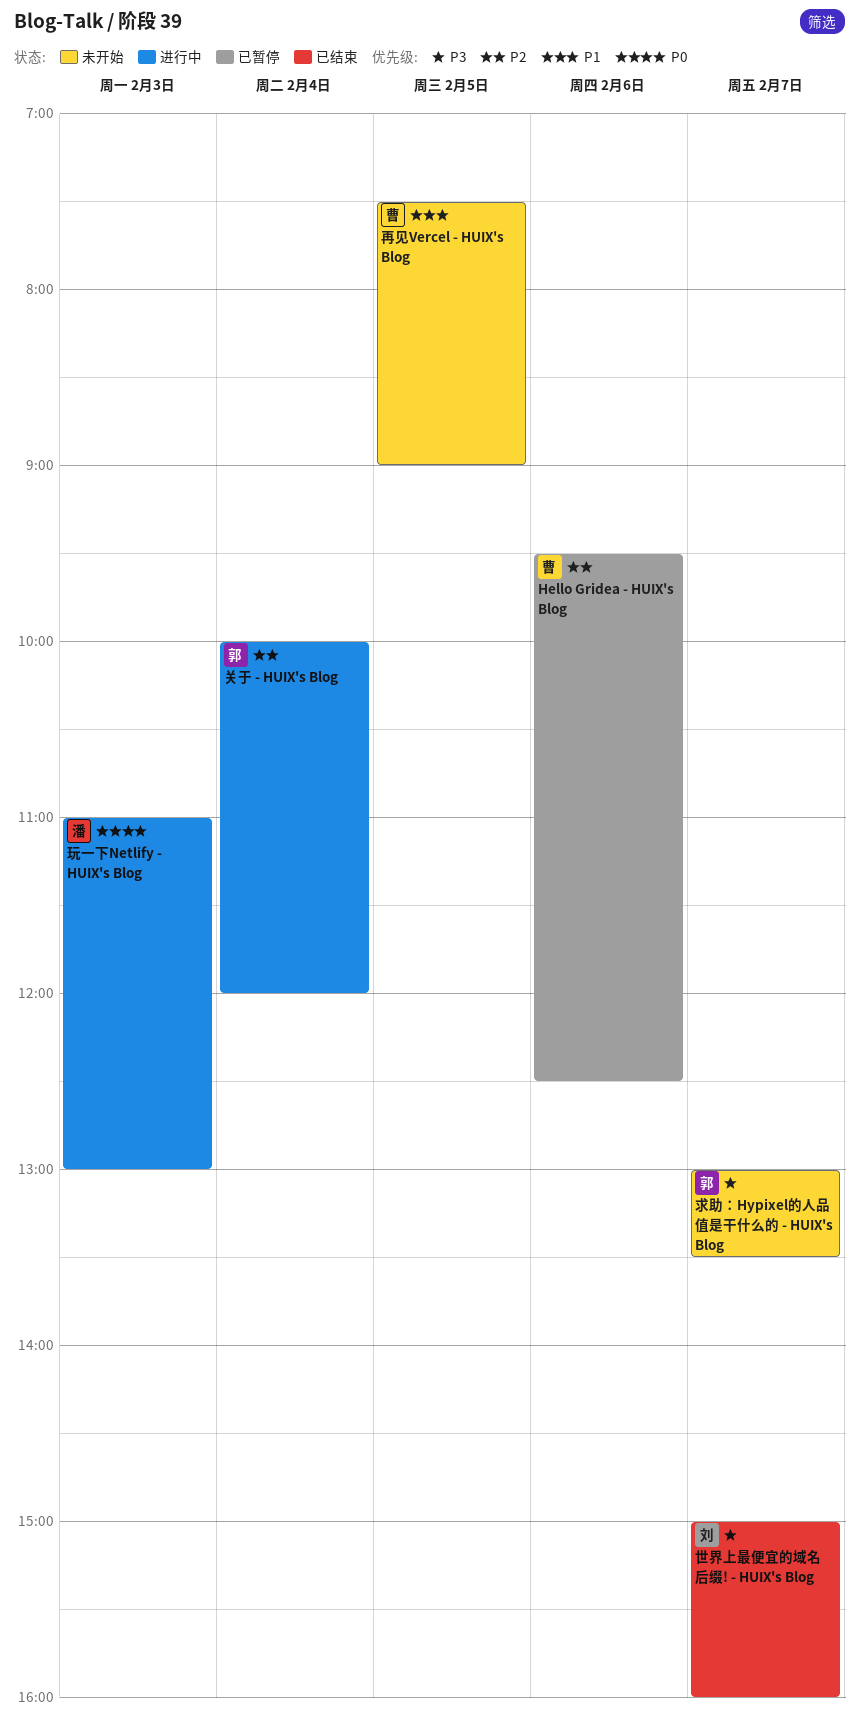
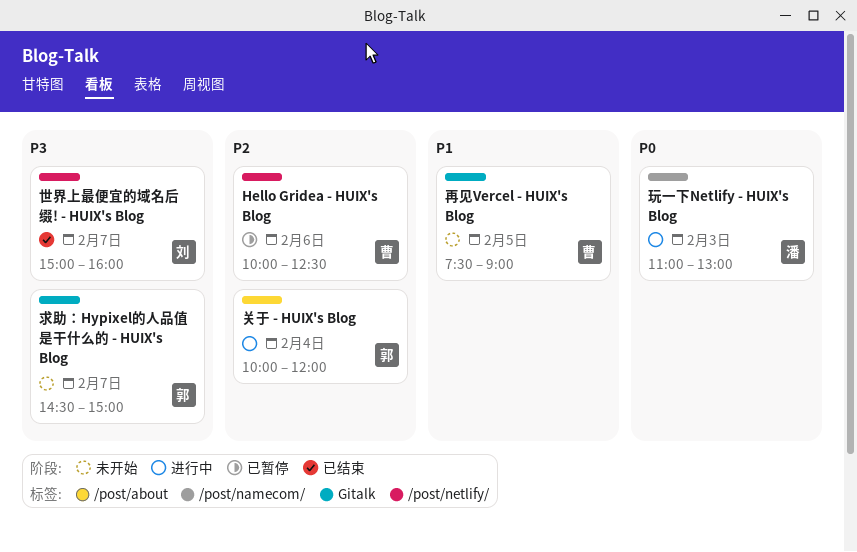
Hello Gridea - HUIX's Blog, begins: 09:30 -> 10:00
求助：Hypixel的人品值是干什么的 - HUIX's Blog, begins: 13:00 -> 14:30
求助：Hypixel的人品值是干什么的 - HUIX's Blog, ends: 13:30 -> 15:00

